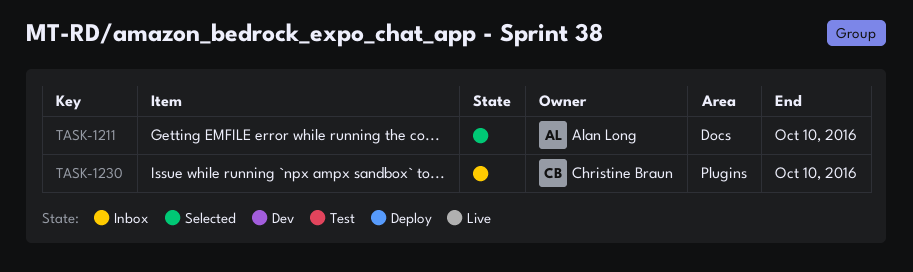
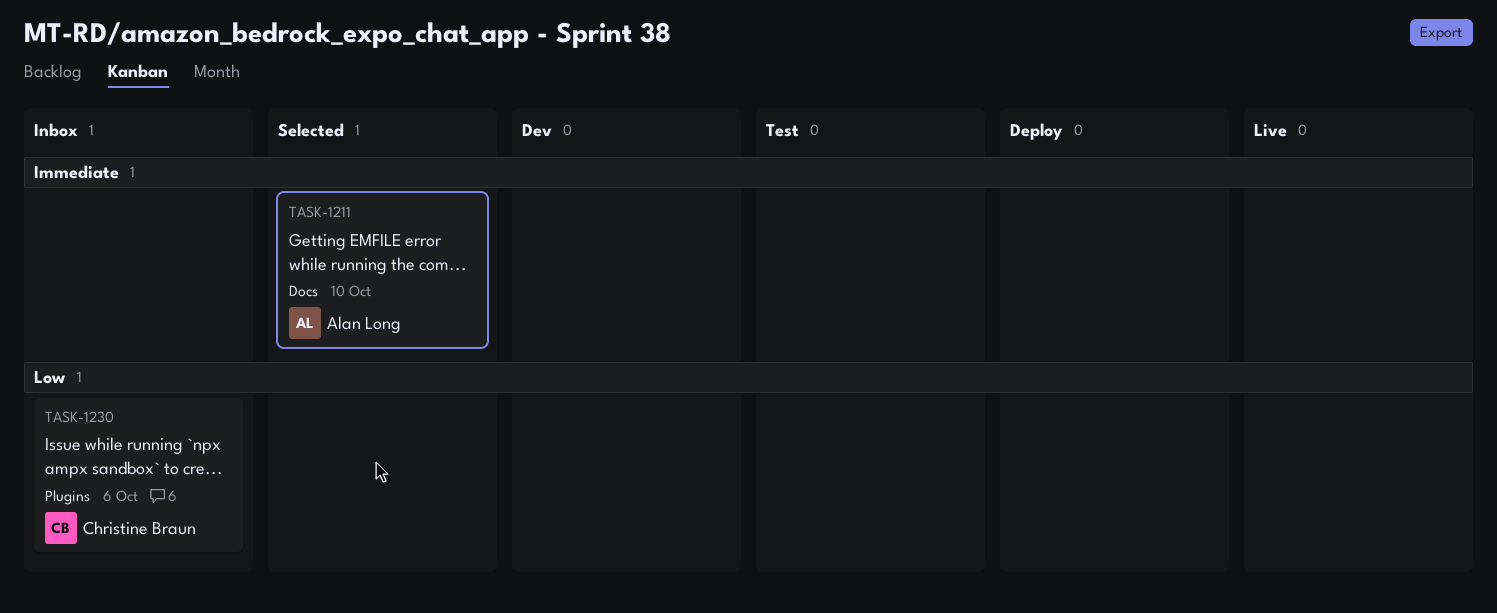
TASK-1230, due: Oct 10 -> Oct 6

